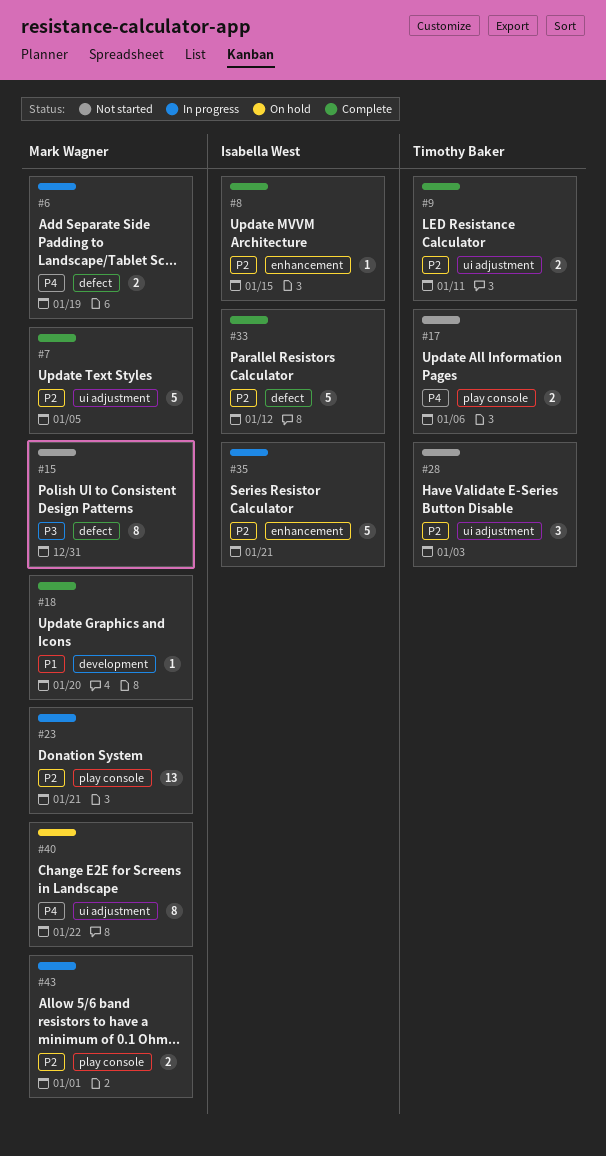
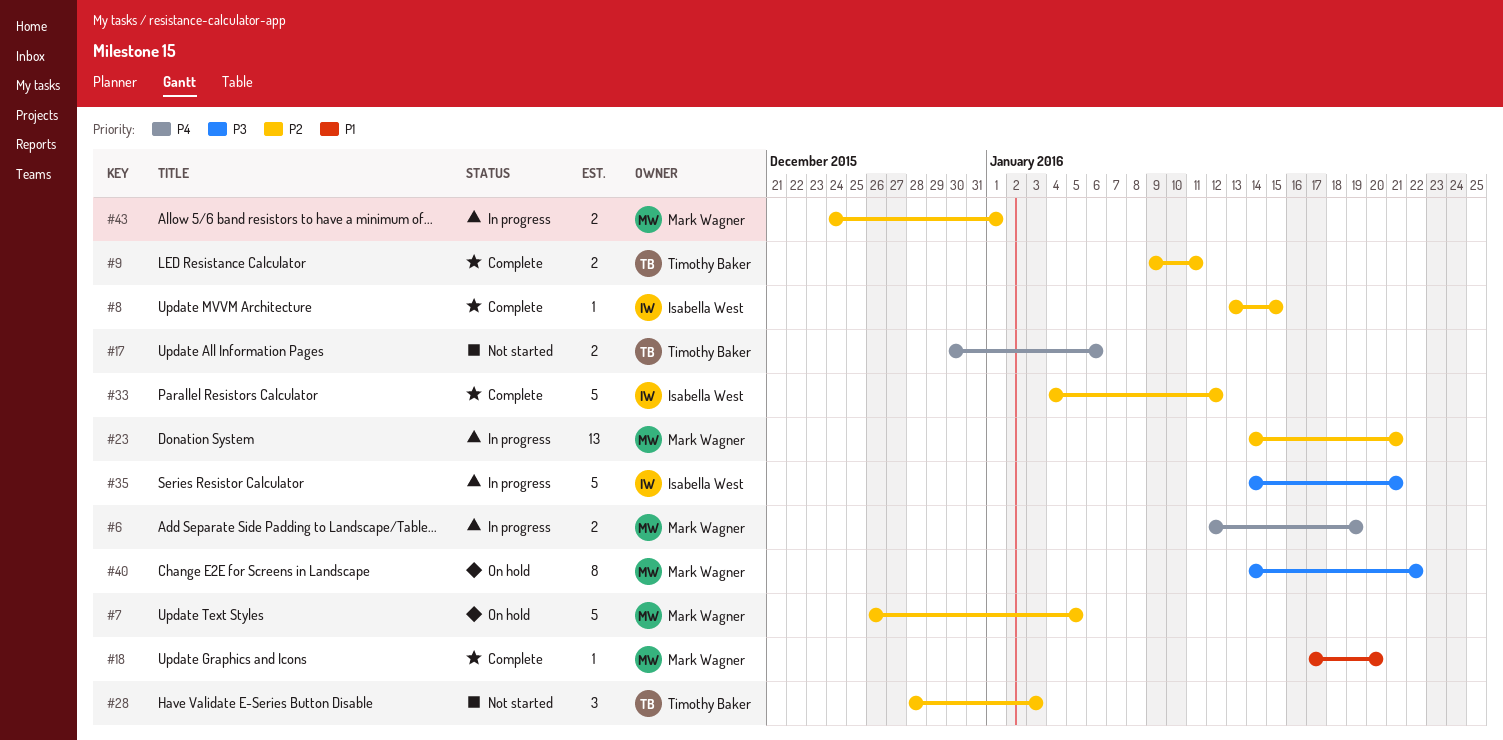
#7, status: Complete -> On hold
#15: present -> none
#35, priority: P2 -> P3
#40, priority: P4 -> P3

